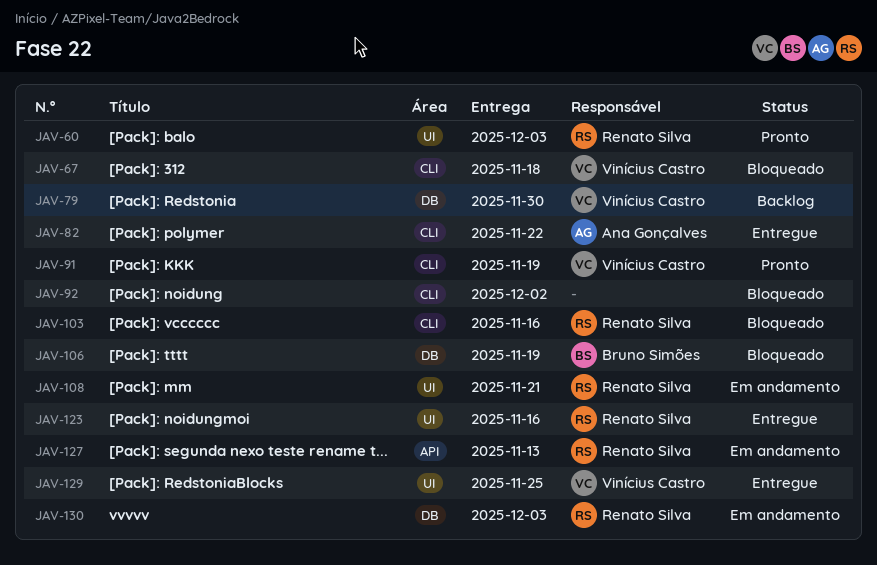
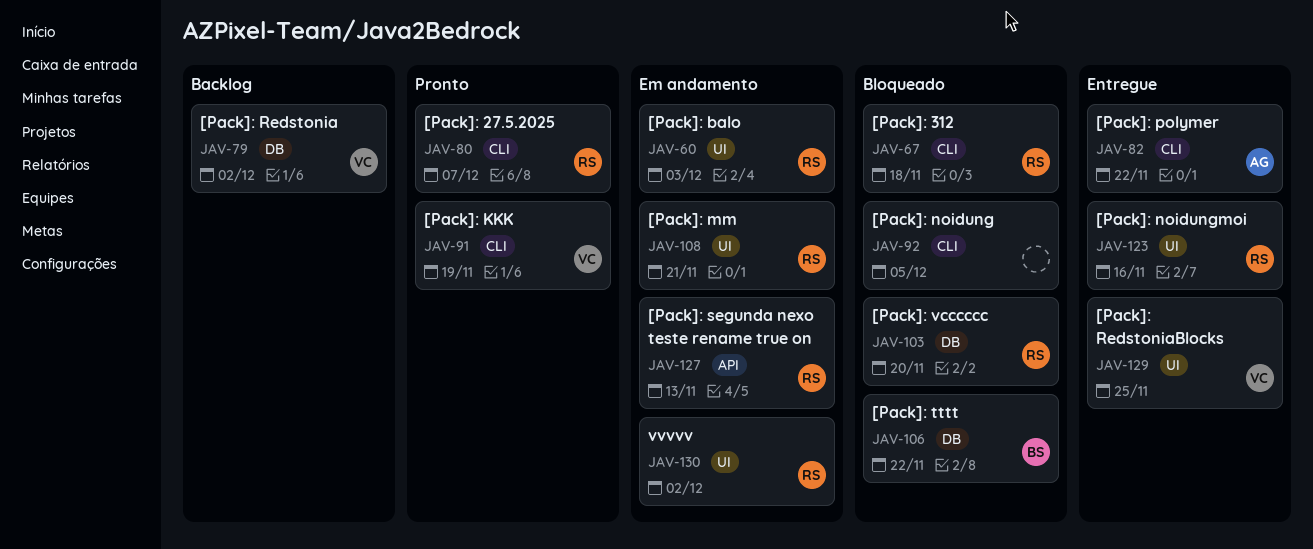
JAV-60, status: Pronto -> Em andamento
JAV-67, owner: Vinícius Castro -> Renato Silva
JAV-79, due: Nov 30 -> Dec 2
JAV-80: none -> present
JAV-92, due: Dec 2 -> Dec 5
JAV-103, label: CLI -> DB
JAV-103, due: Nov 16 -> Nov 20
JAV-106, due: Nov 19 -> Nov 22
JAV-130, label: DB -> UI
JAV-130, due: Dec 3 -> Dec 2

